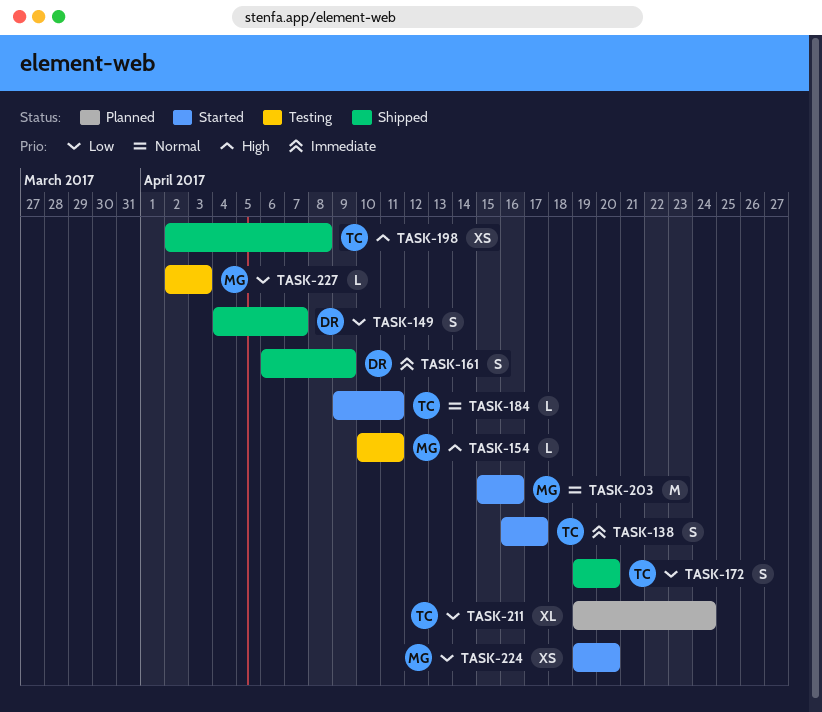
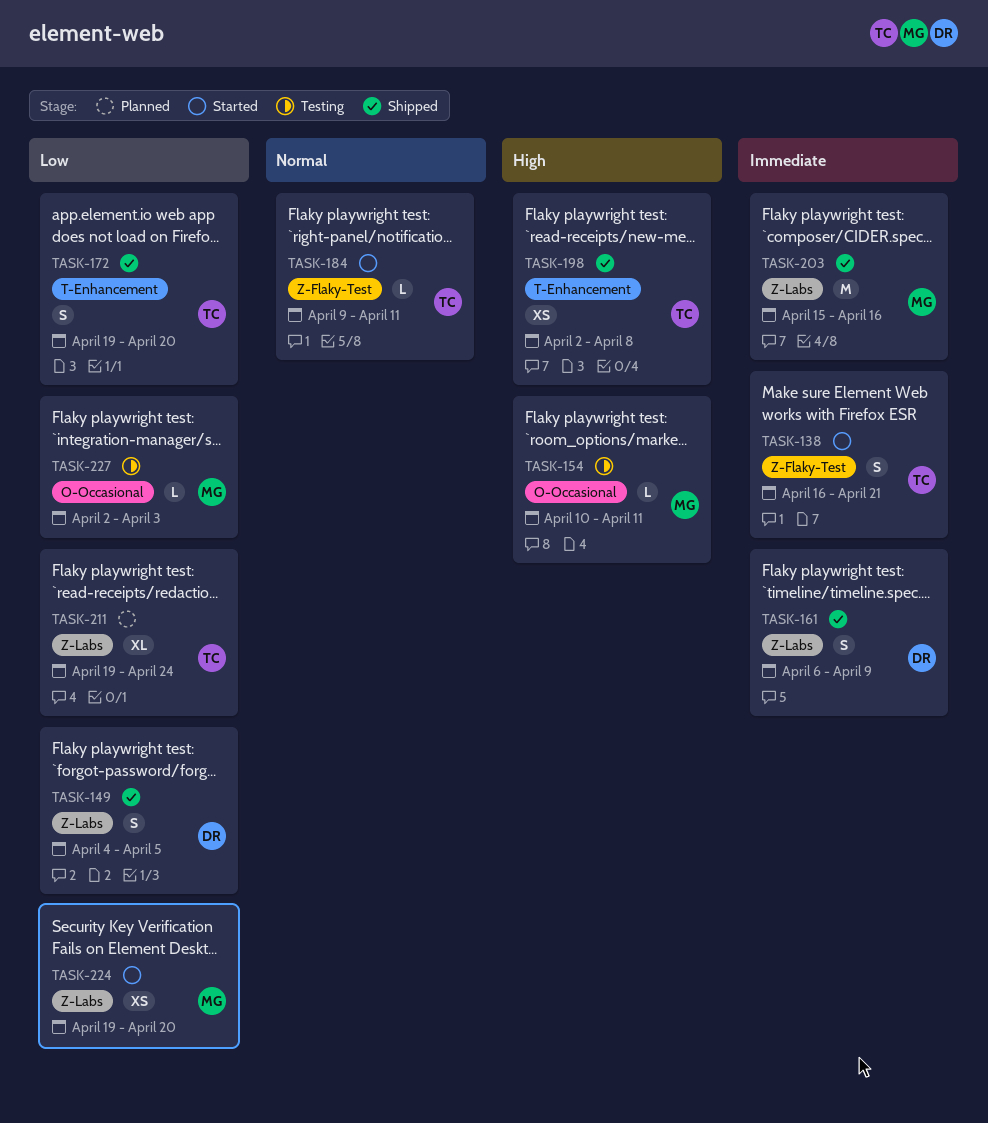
TASK-138, due: Apr 17 -> Apr 21
TASK-149, due: Apr 7 -> Apr 5
TASK-203, status: Started -> Shipped
TASK-203, priority: Normal -> Immediate

